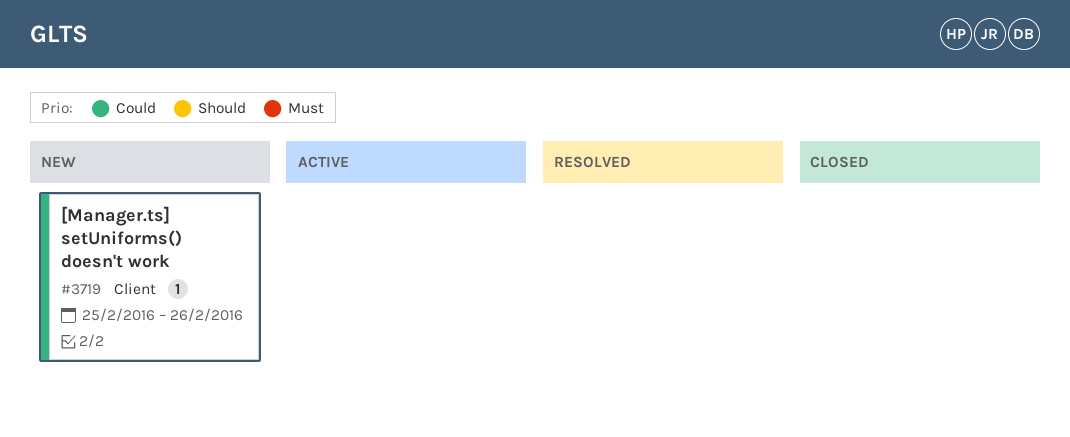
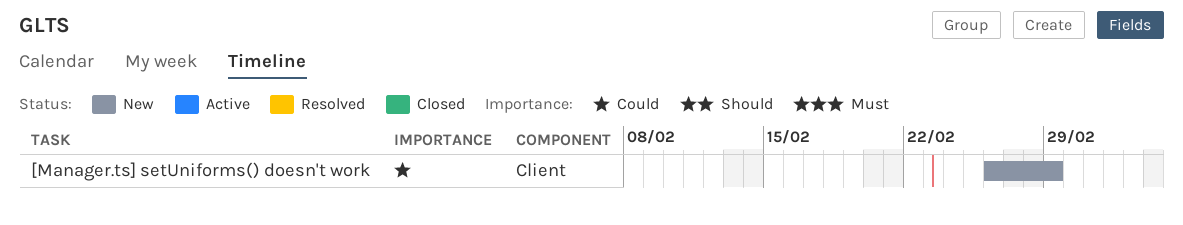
[Manager.ts] setUniforms() doesn't work, start: Feb 25 -> Feb 26
[Manager.ts] setUniforms() doesn't work, due: Feb 26 -> Feb 29

